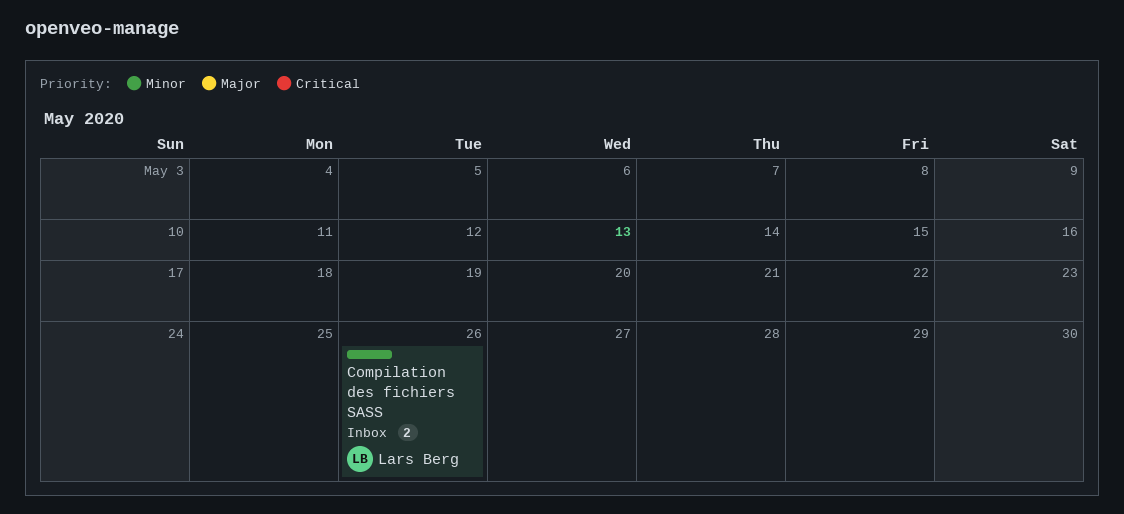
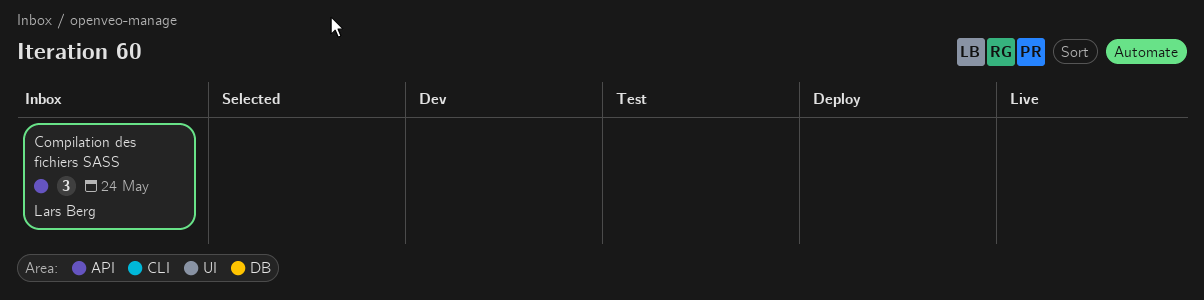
Compilation des fichiers SASS, estimate: 2 -> 3
Compilation des fichiers SASS, due: May 26 -> May 24

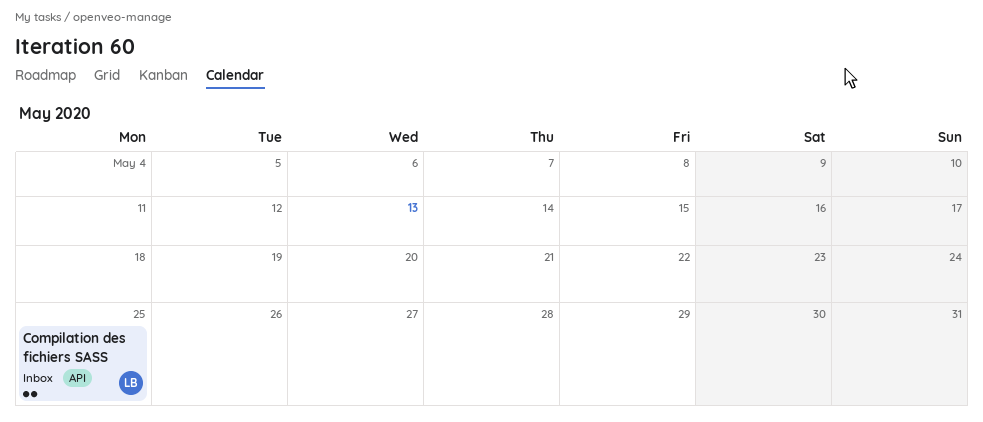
Compilation des fichiers SASS, estimate: 3 -> 2
Compilation des fichiers SASS, due: May 24 -> May 25

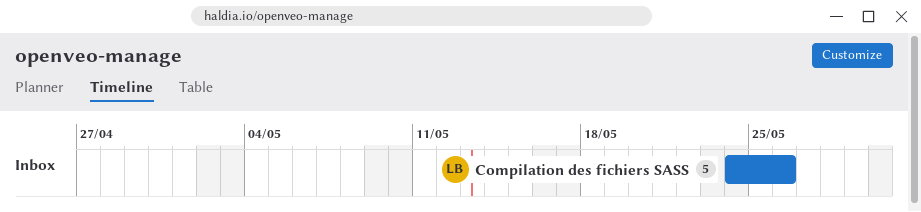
Compilation des fichiers SASS, estimate: 2 -> 5
Compilation des fichiers SASS, due: May 25 -> May 26

